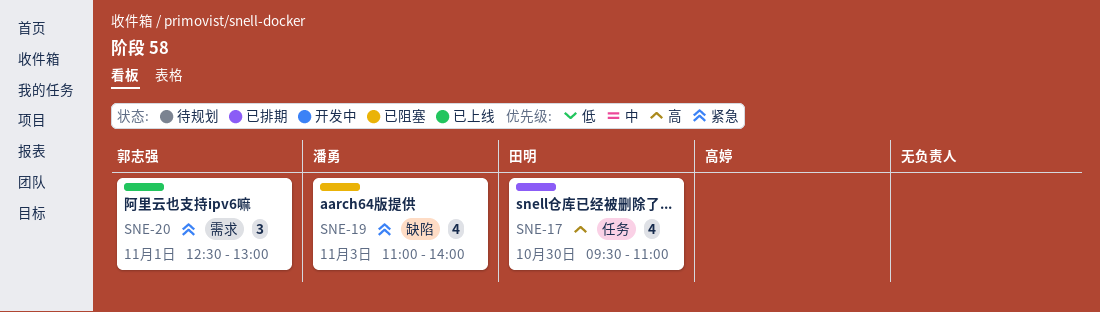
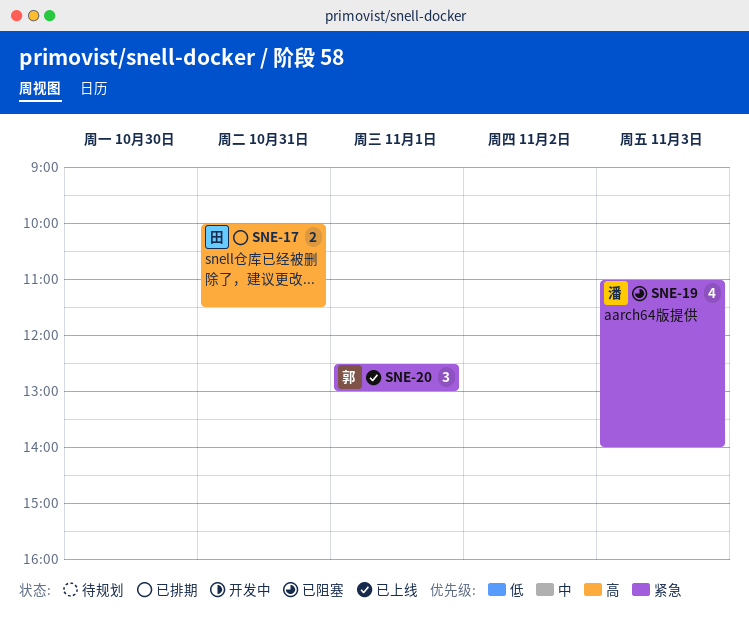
SNE-17, estimate: 4 -> 2
SNE-17, day: Oct 30 -> Oct 31
SNE-17, begins: 09:30 -> 10:00
SNE-17, ends: 11:00 -> 11:30

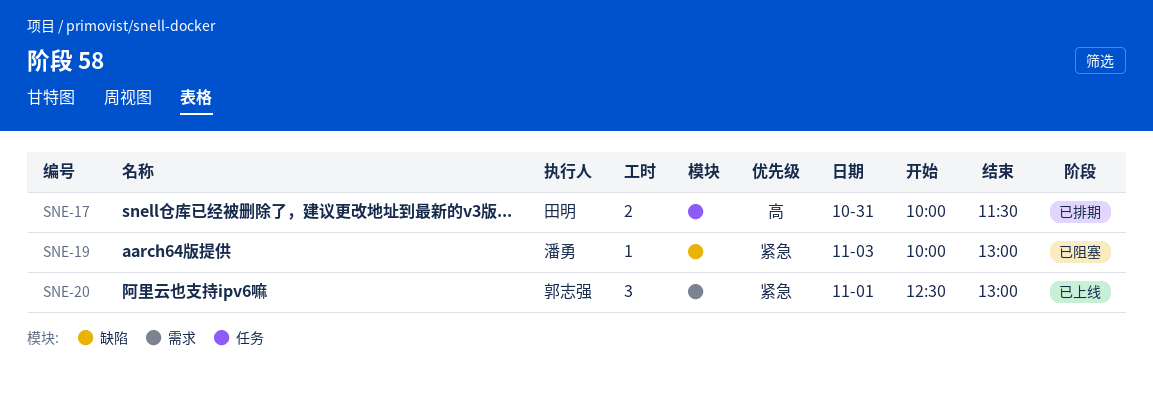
SNE-19, estimate: 4 -> 1
SNE-19, begins: 11:00 -> 10:00
SNE-19, ends: 14:00 -> 13:00

